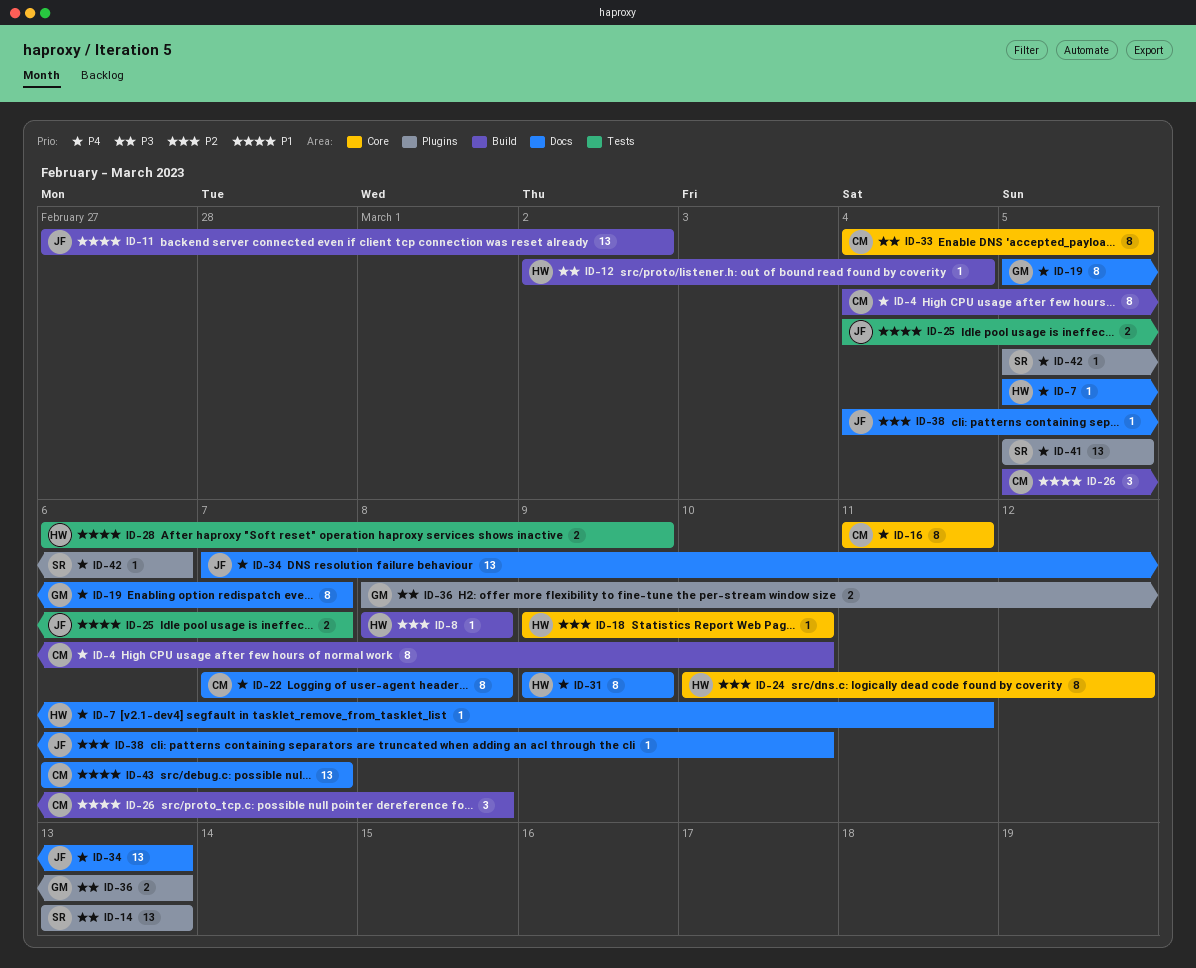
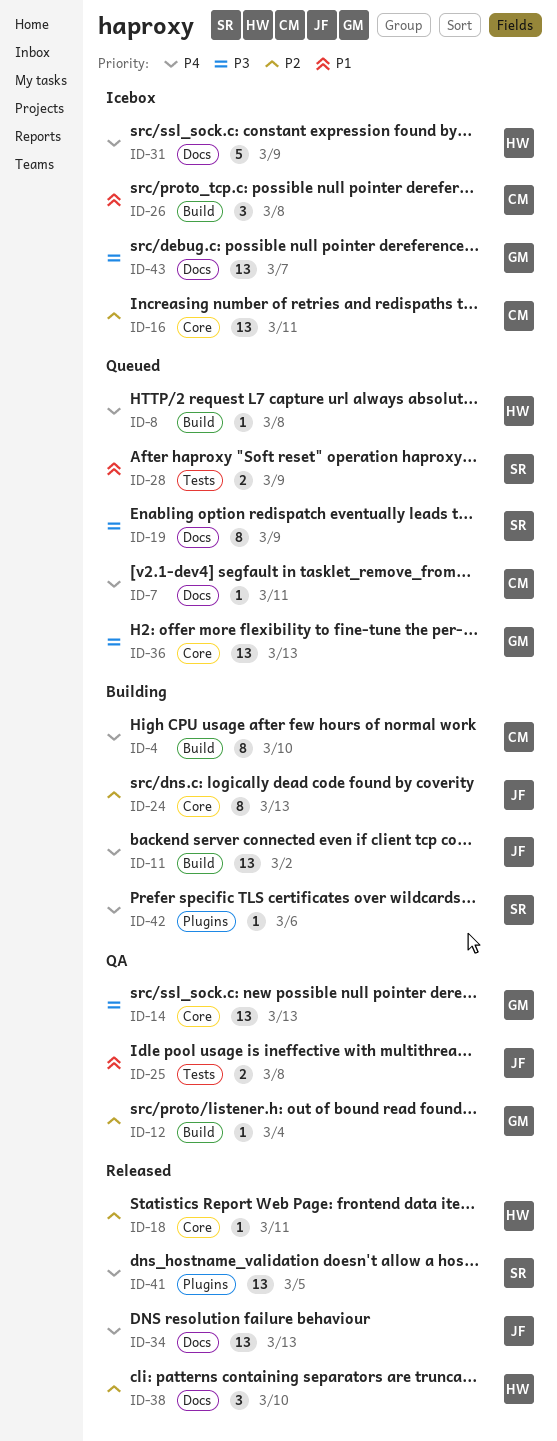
ID-7, owner: HW -> CM
ID-8, priority: P2 -> P4
ID-11, priority: P1 -> P4
ID-12, owner: HW -> GM
ID-12, priority: P3 -> P2
ID-14, owner: SR -> GM
ID-14, label: Plugins -> Core
ID-16, priority: P4 -> P2
ID-16, estimate: 8 -> 13
ID-18, due: Mar 10 -> Mar 11
ID-19, owner: GM -> SR
ID-19, priority: P4 -> P3
ID-19, due: Mar 7 -> Mar 9
ID-22: present -> none
ID-24, owner: HW -> JF
ID-24, due: Mar 12 -> Mar 13
ID-25, due: Mar 7 -> Mar 8
ID-28, owner: HW -> SR
ID-31, estimate: 8 -> 5
ID-33: present -> none
ID-36, label: Plugins -> Core
ID-36, estimate: 2 -> 13
ID-38, owner: JF -> HW
ID-38, estimate: 1 -> 3
ID-43, owner: CM -> GM
ID-43, priority: P1 -> P3

